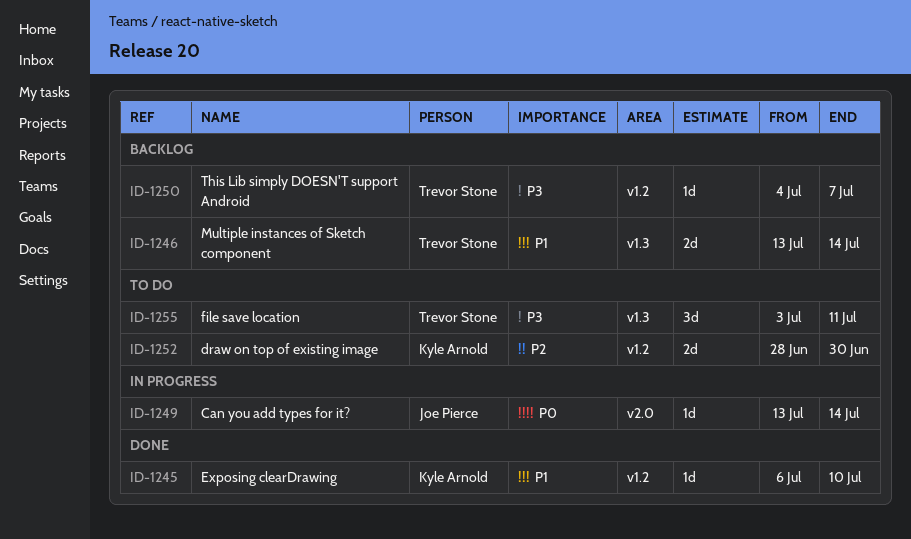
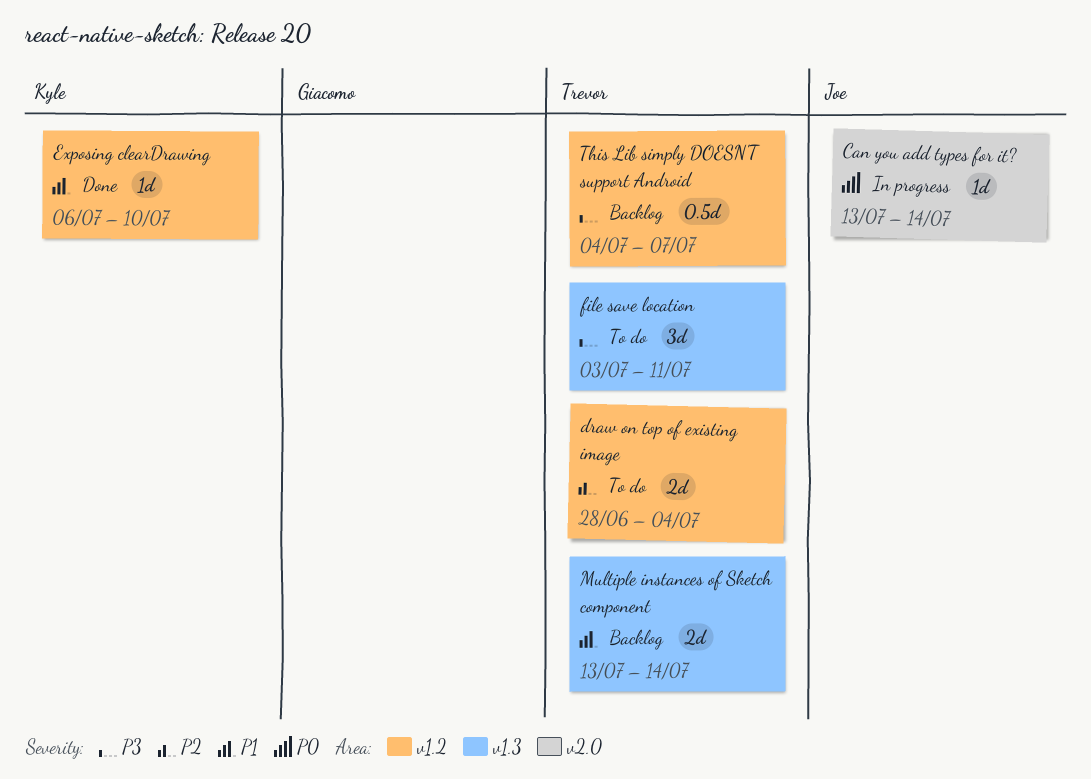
draw on top of existing image, owner: Kyle Arnold -> Trevor Stone
draw on top of existing image, due: Jun 30 -> Jul 4
This Lib simply DOESN'T support Android, estimate: 1d -> 0.5d

